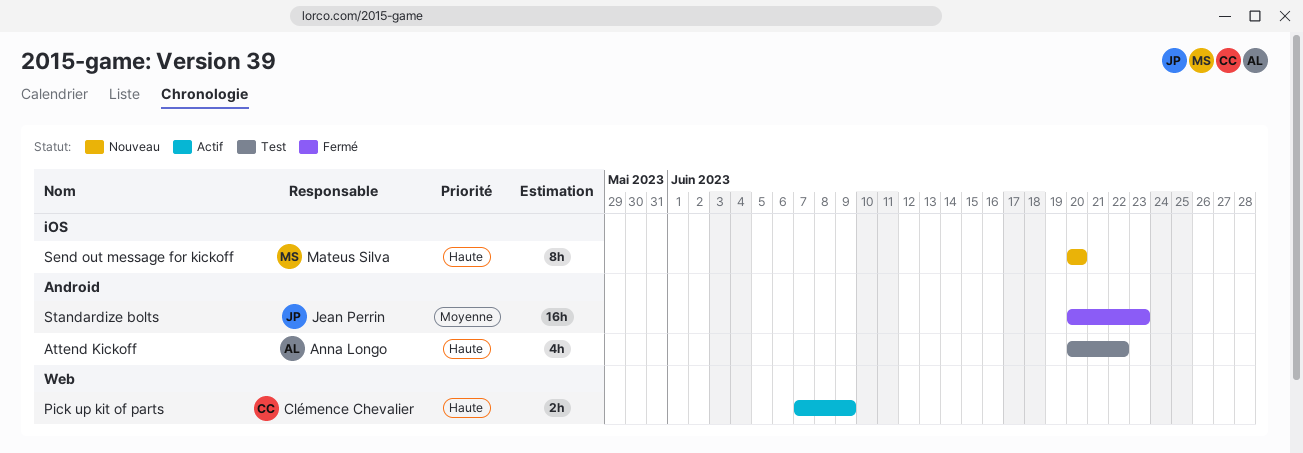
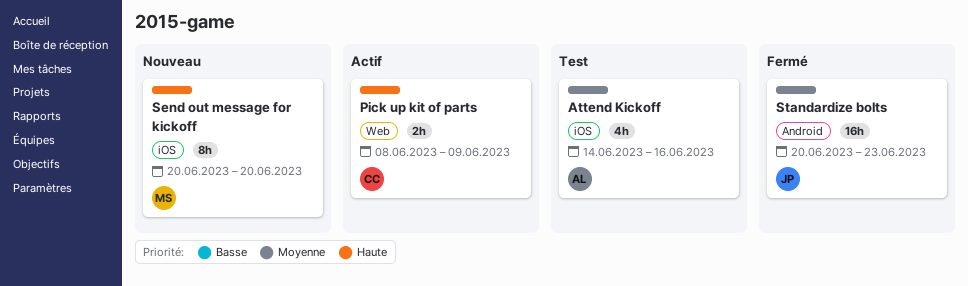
Attend Kickoff, priority: Haute -> Moyenne
Attend Kickoff, label: Android -> iOS
Attend Kickoff, start: Jun 20 -> Jun 14
Attend Kickoff, due: Jun 22 -> Jun 16
Pick up kit of parts, start: Jun 7 -> Jun 8

